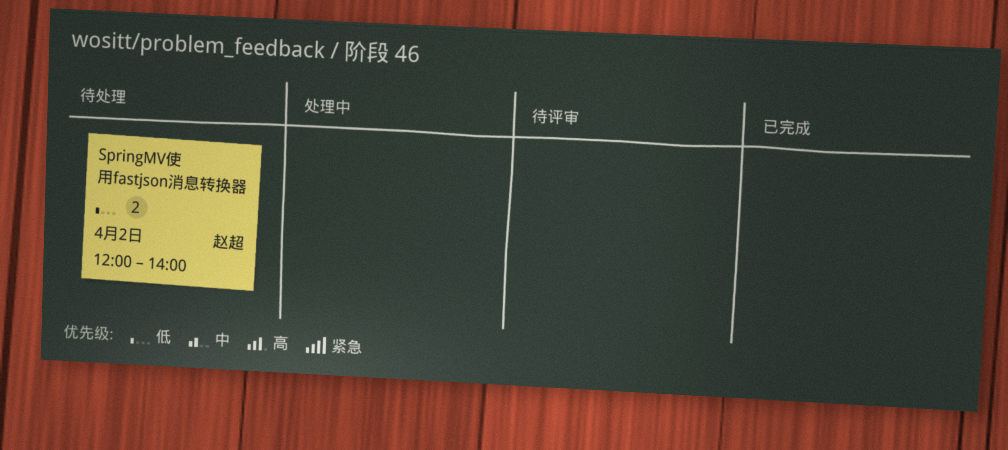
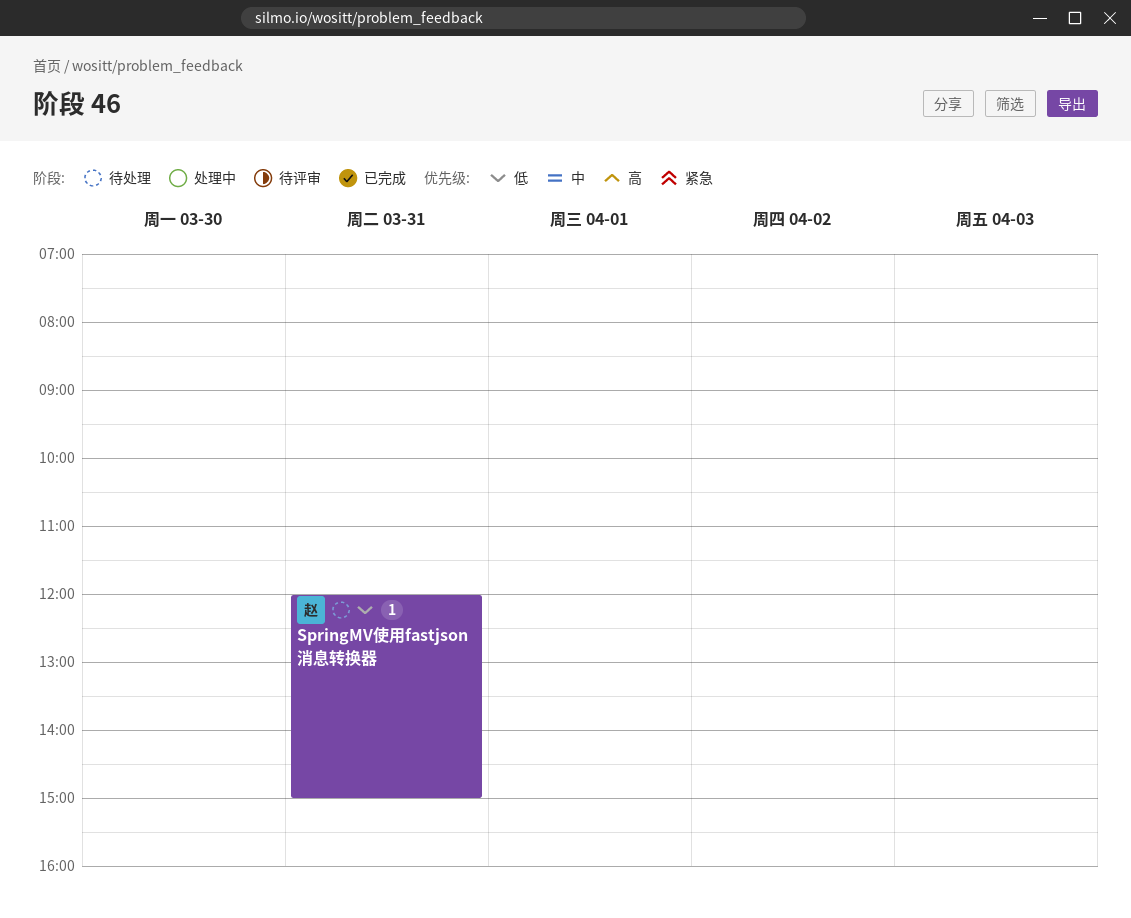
SpringMV使用fastjson消息转换器, estimate: 2 -> 1
SpringMV使用fastjson消息转换器, day: Apr 2 -> Mar 31
SpringMV使用fastjson消息转换器, ends: 14:00 -> 15:00

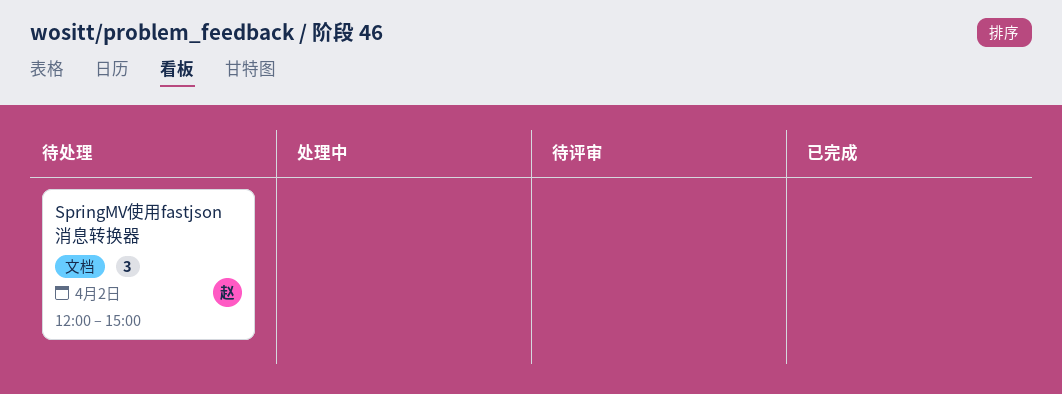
SpringMV使用fastjson消息转换器, estimate: 1 -> 3
SpringMV使用fastjson消息转换器, day: Mar 31 -> Apr 2

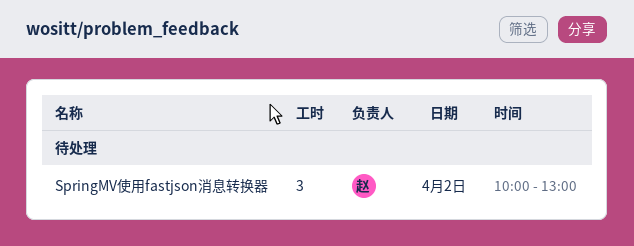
SpringMV使用fastjson消息转换器, begins: 12:00 -> 10:00
SpringMV使用fastjson消息转换器, ends: 15:00 -> 13:00

